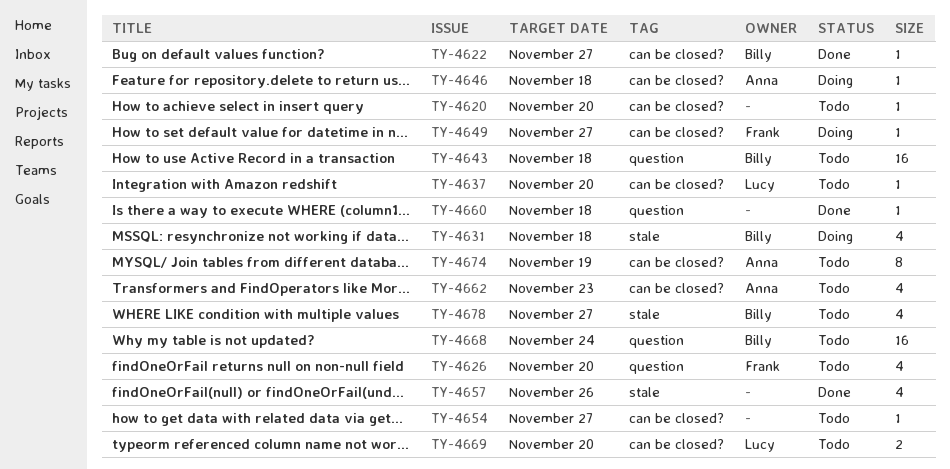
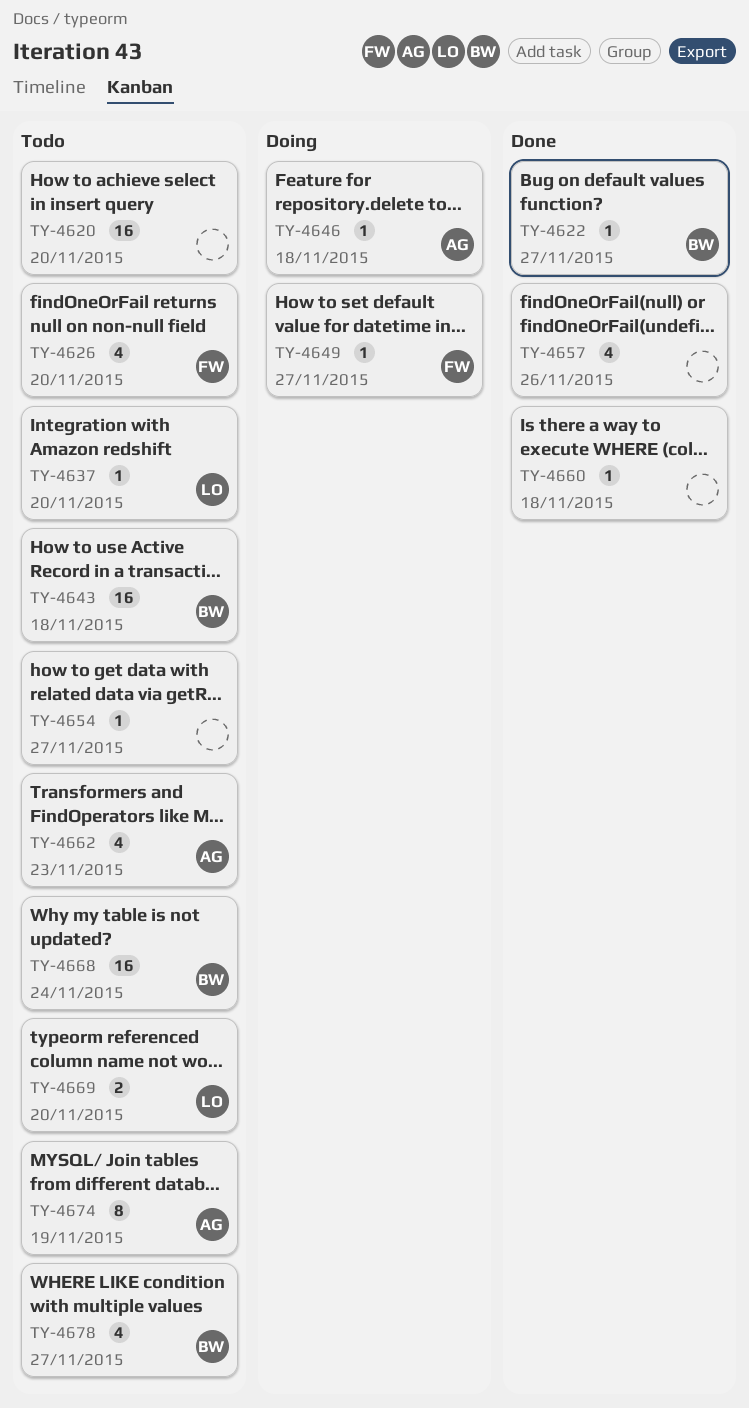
TY-4620, estimate: 1 -> 16
TY-4631: present -> none

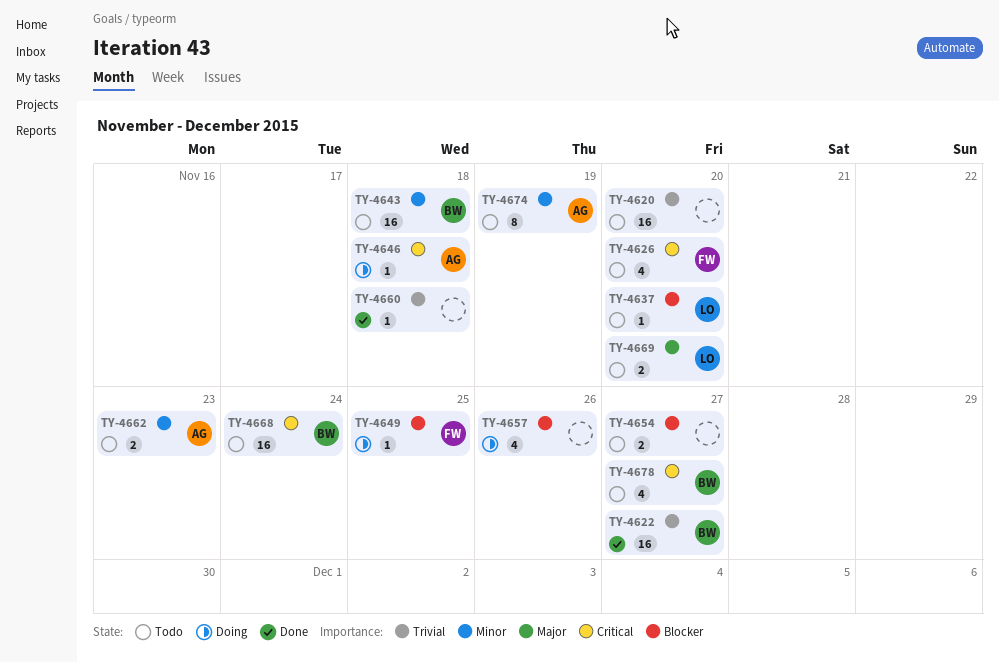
TY-4622, estimate: 1 -> 16
TY-4649, due: Nov 27 -> Nov 25
TY-4654, estimate: 1 -> 2
TY-4657, status: Done -> Doing
TY-4662, estimate: 4 -> 2

